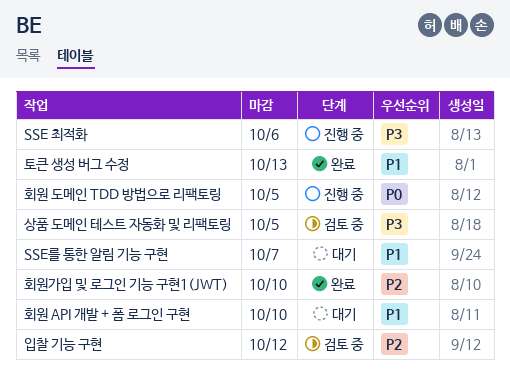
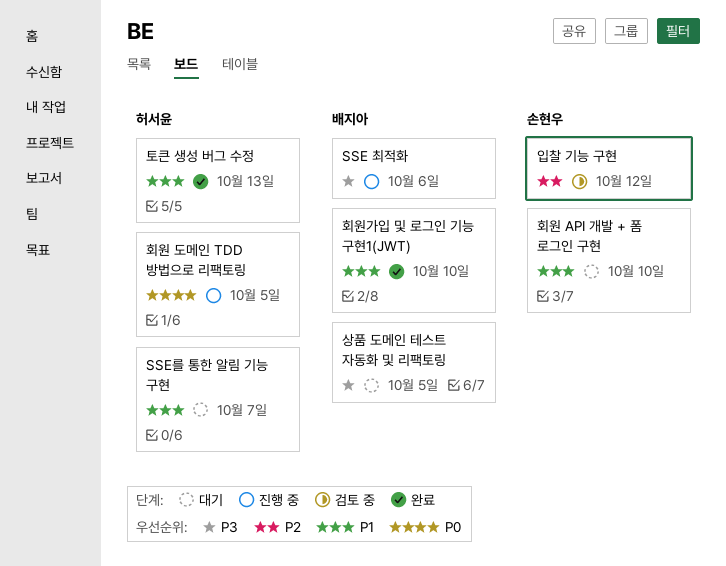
상품 도메인 테스트 자동화 및 리팩토링, status: 검토 중 -> 대기
회원가입 및 로그인 기능 구현1(JWT), priority: P2 -> P1

